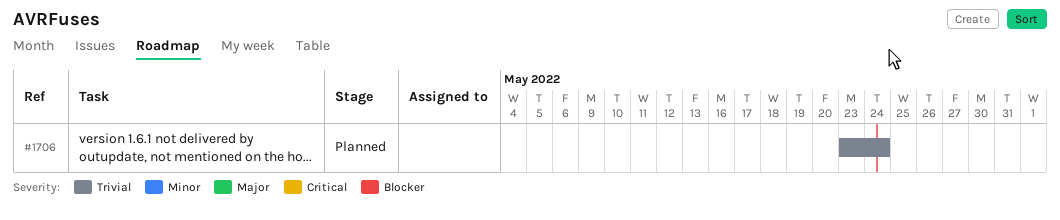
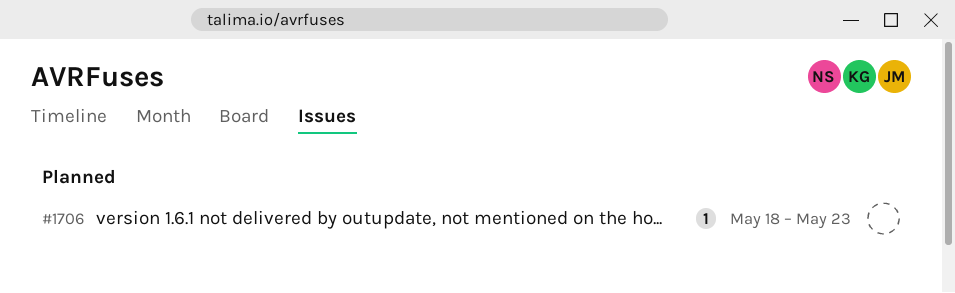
#1706, start: May 23 -> May 18
#1706, due: May 24 -> May 23

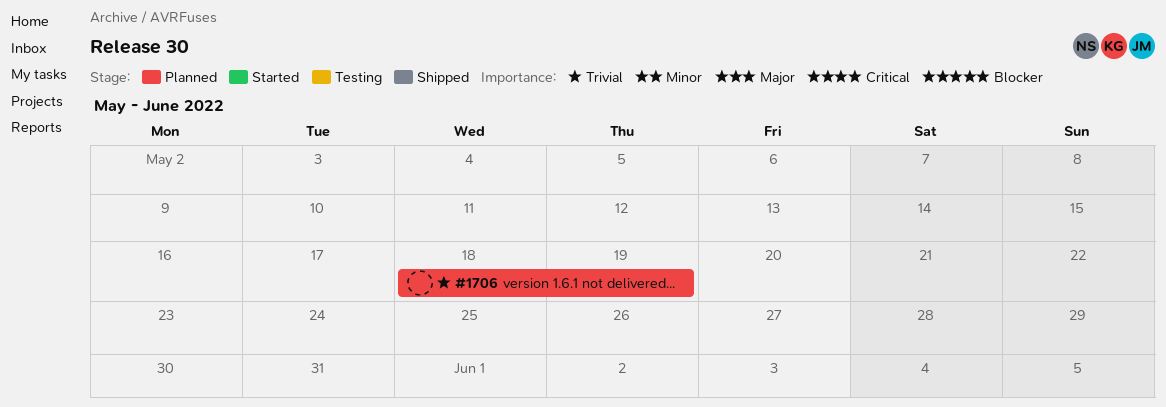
#1706, due: May 23 -> May 19

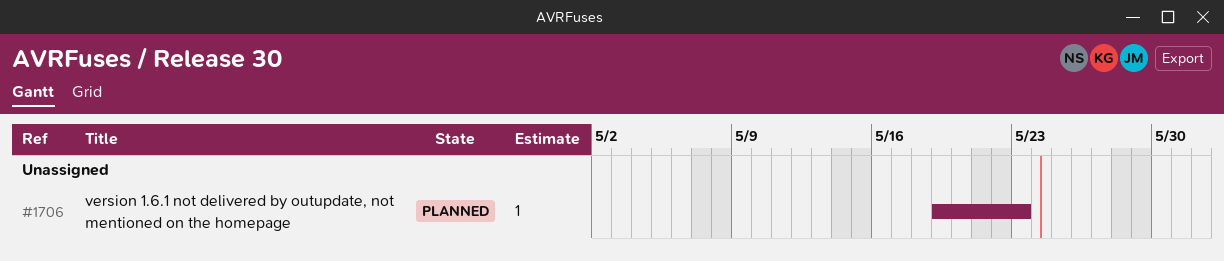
#1706, start: May 18 -> May 19
#1706, due: May 19 -> May 23

